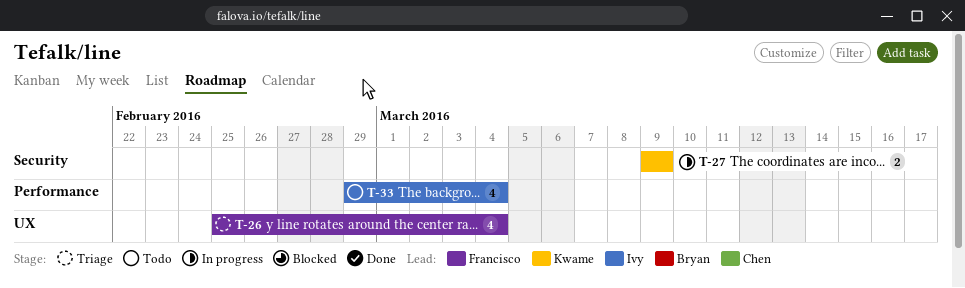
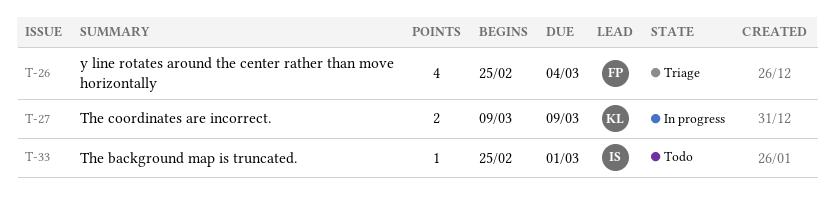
T-33, estimate: 4 -> 1
T-33, start: Feb 29 -> Feb 25
T-33, due: Mar 4 -> Mar 1

